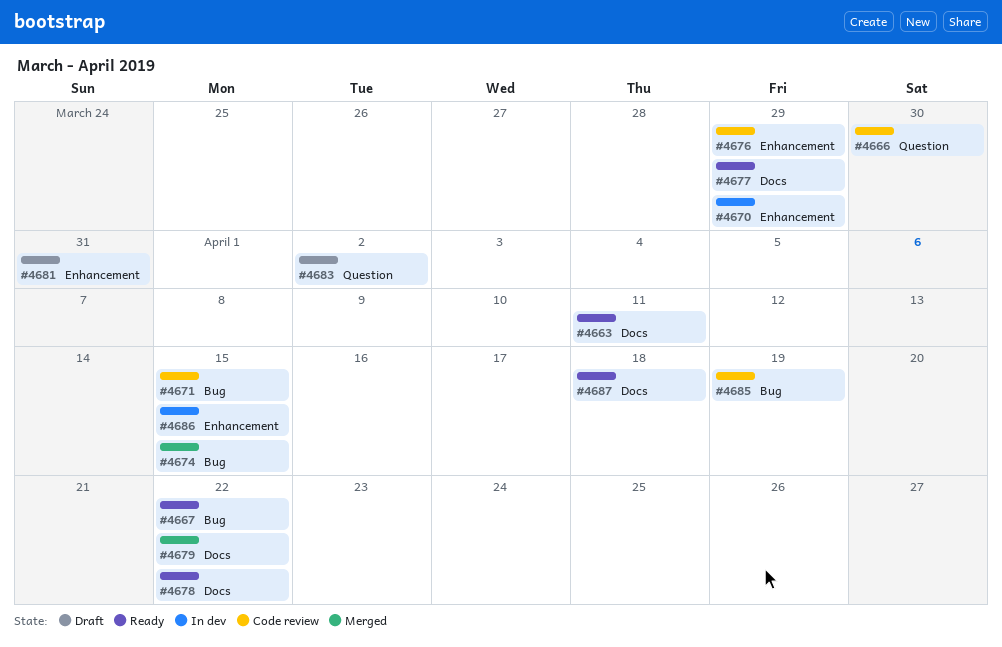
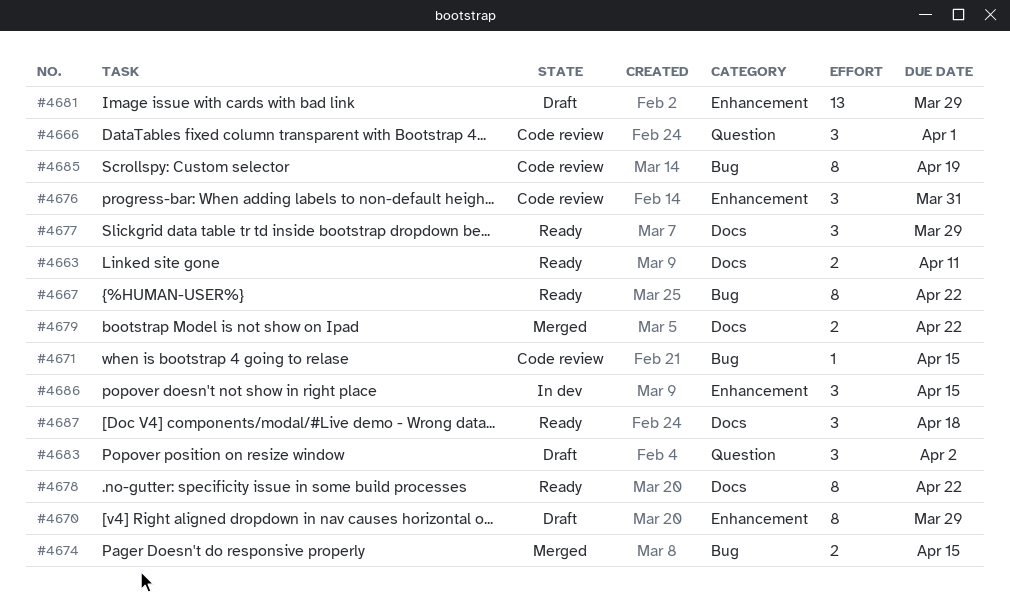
#4666, due: Mar 30 -> Apr 1
#4670, status: In dev -> Draft
#4676, due: Mar 29 -> Mar 31
#4681, due: Mar 31 -> Mar 29

